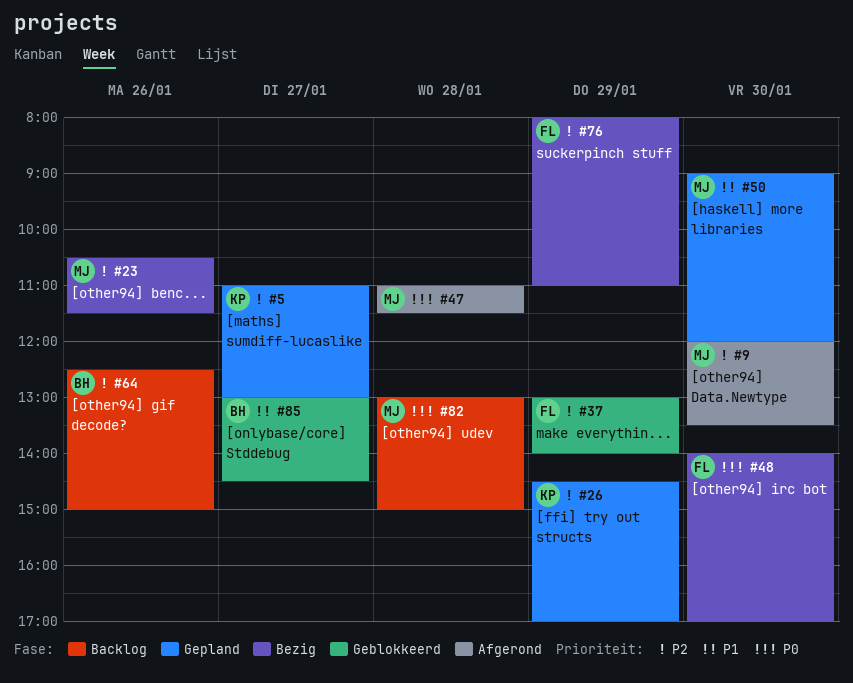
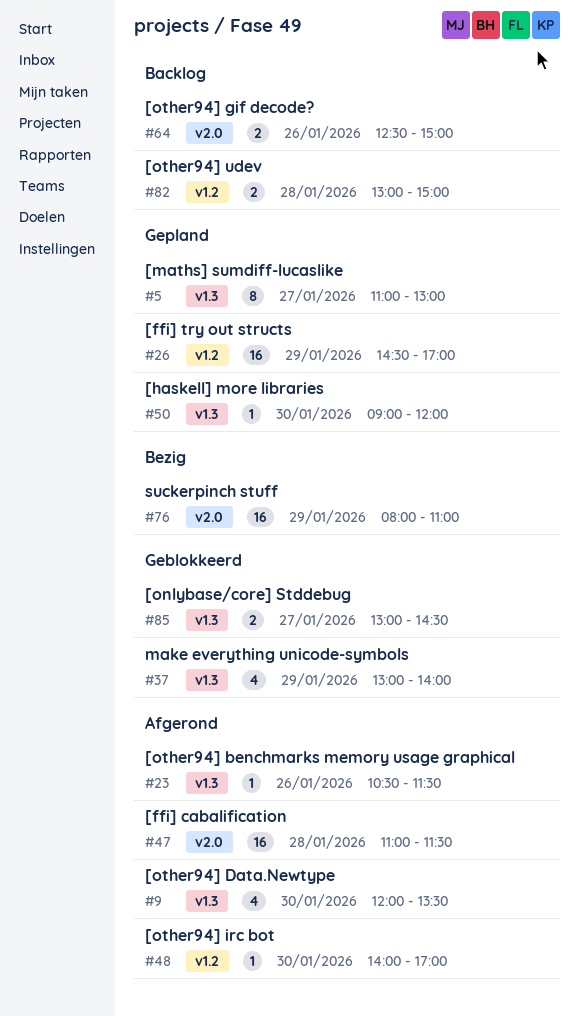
#23, status: Bezig -> Afgerond
#48, status: Bezig -> Afgerond

